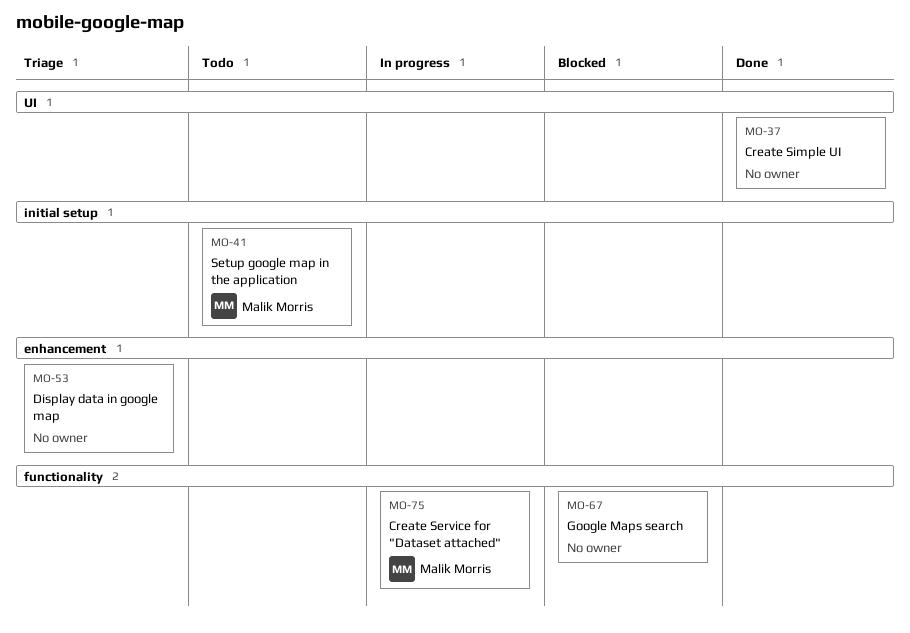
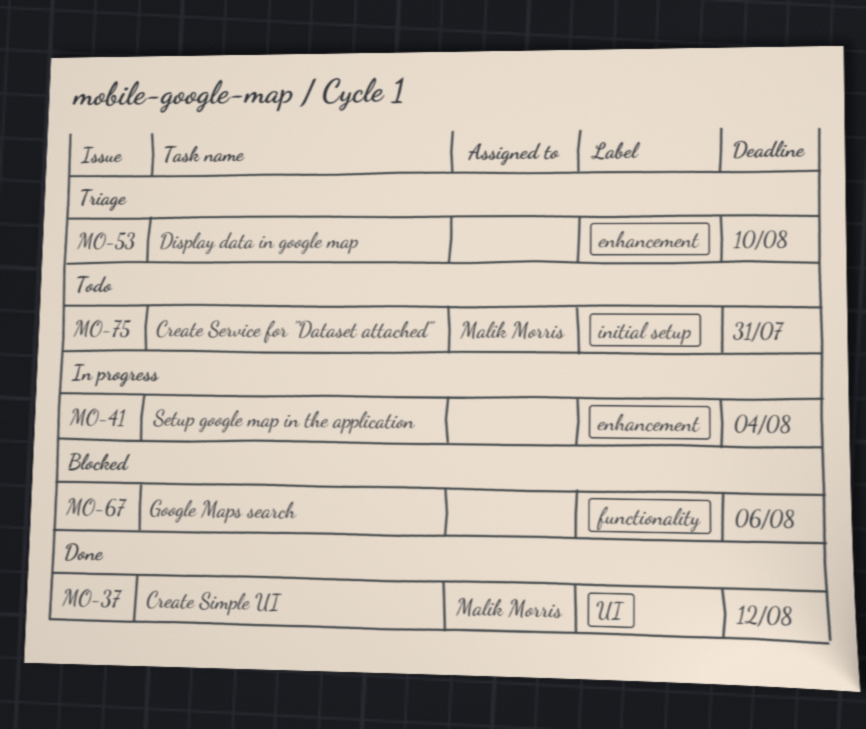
MO-37, owner: none -> Malik Morris
MO-41, status: Todo -> In progress
MO-41, owner: Malik Morris -> none
MO-41, label: initial setup -> enhancement
MO-75, status: In progress -> Todo
MO-75, label: functionality -> initial setup

